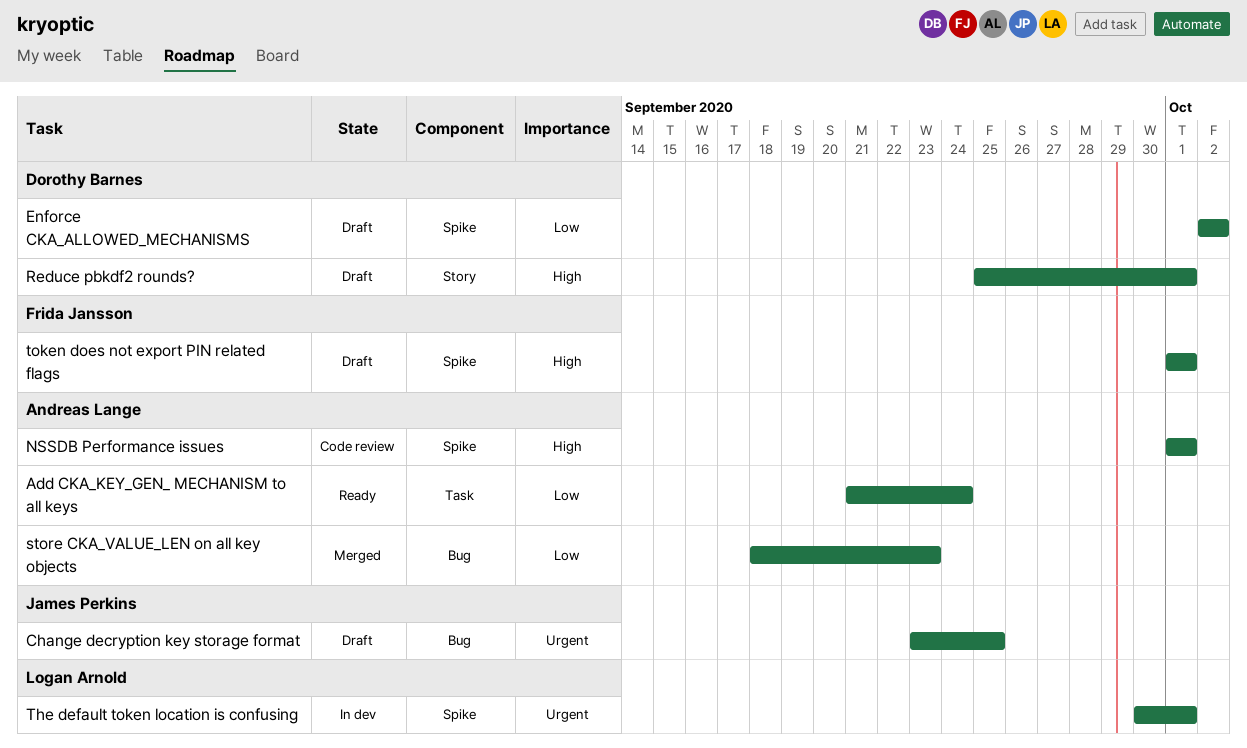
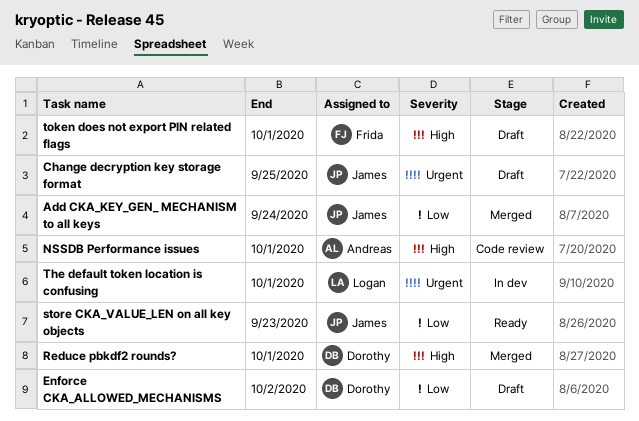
Add CKA_KEY_GEN_ MECHANISM to all keys, status: Ready -> Merged
Add CKA_KEY_GEN_ MECHANISM to all keys, owner: Andreas Lange -> James Perkins
Reduce pbkdf2 rounds?, status: Draft -> Merged
store CKA_VALUE_LEN on all key objects, status: Merged -> Ready
store CKA_VALUE_LEN on all key objects, owner: Andreas Lange -> James Perkins

